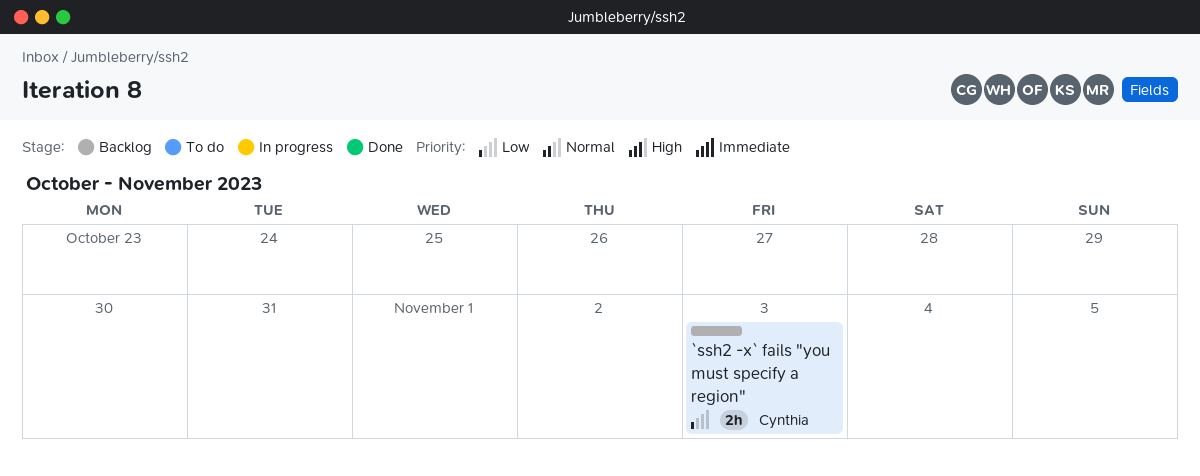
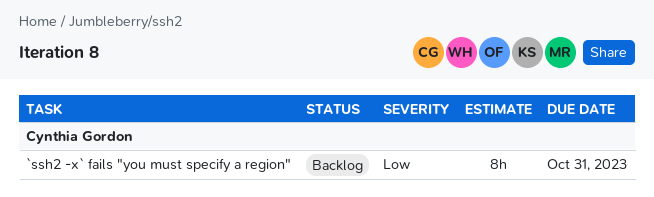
`ssh2 -x` fails "you must specify a region", estimate: 2h -> 8h
`ssh2 -x` fails "you must specify a region", due: Nov 3 -> Oct 31

